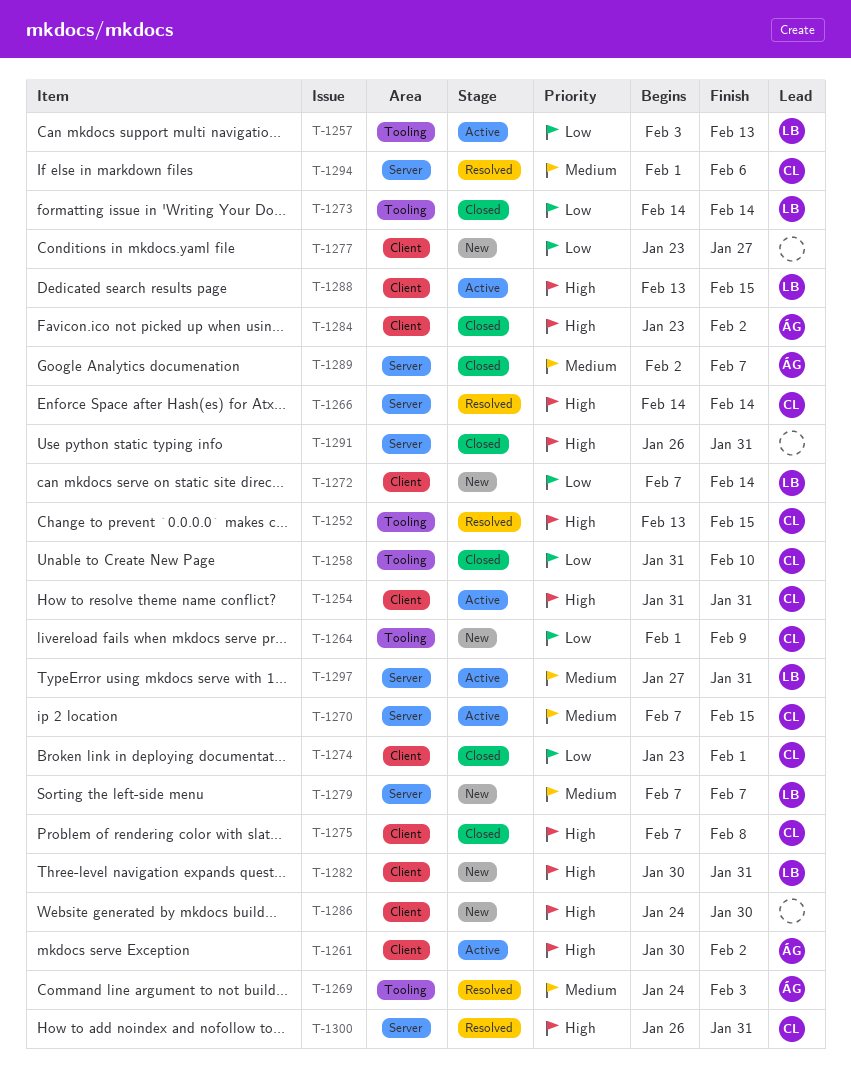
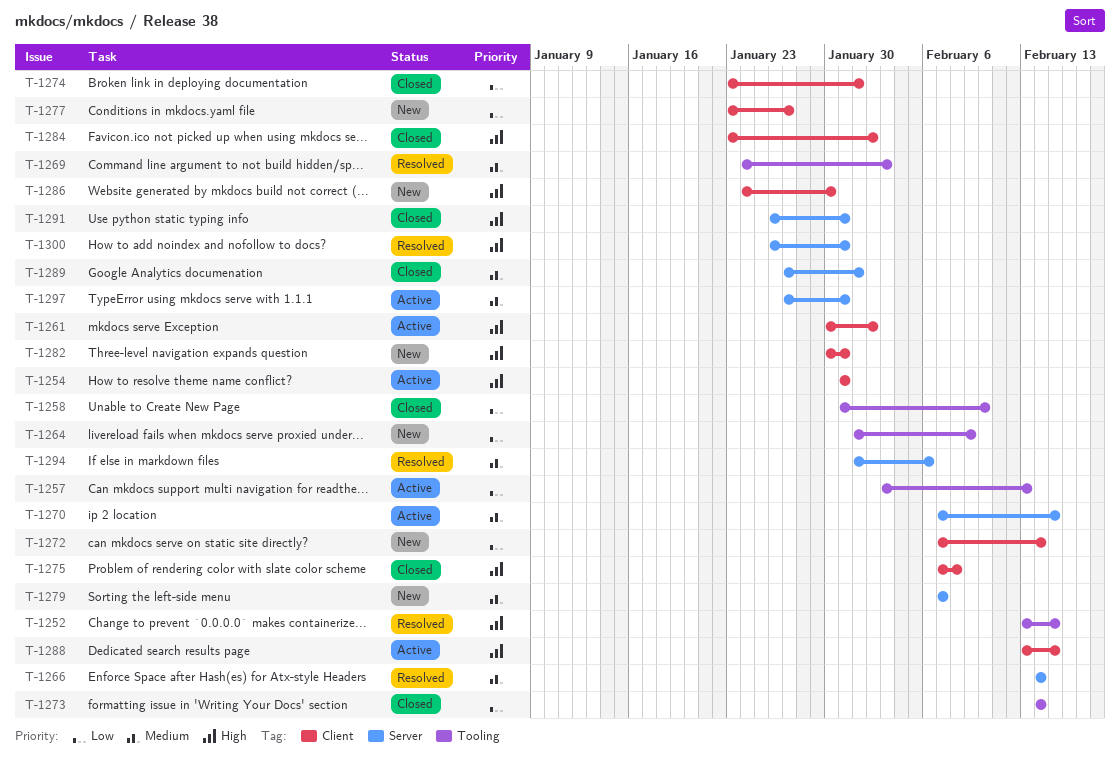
T-1266, priority: High -> Medium
T-1289, start: Feb 2 -> Jan 27
T-1289, due: Feb 7 -> Feb 1

